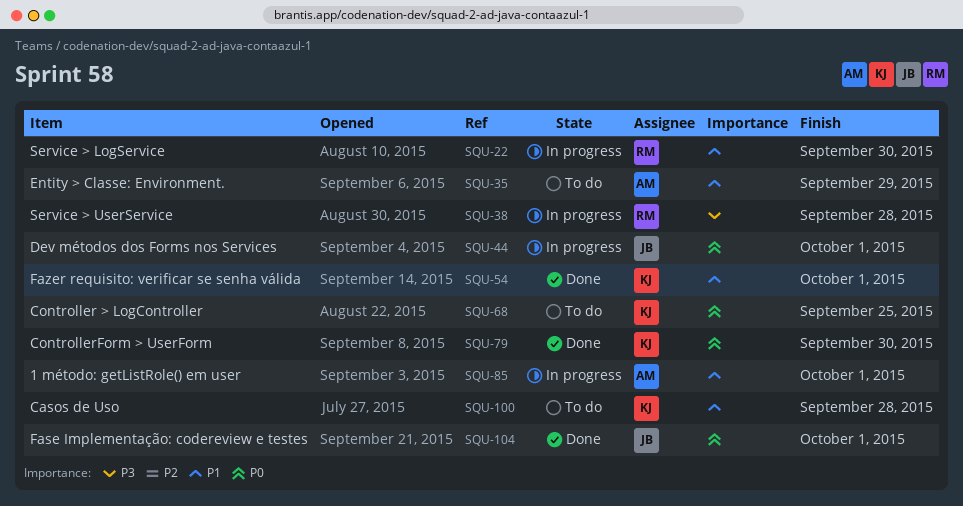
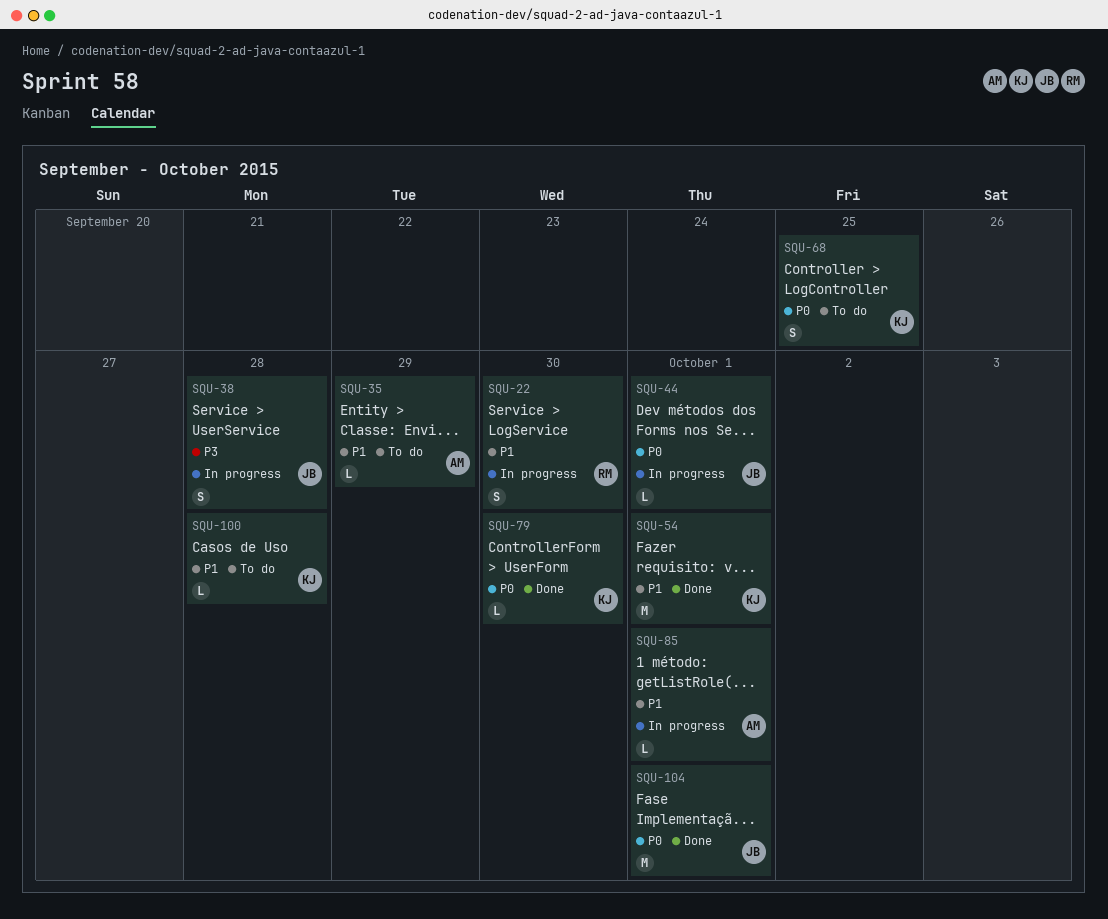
SQU-38, owner: RM -> JB

